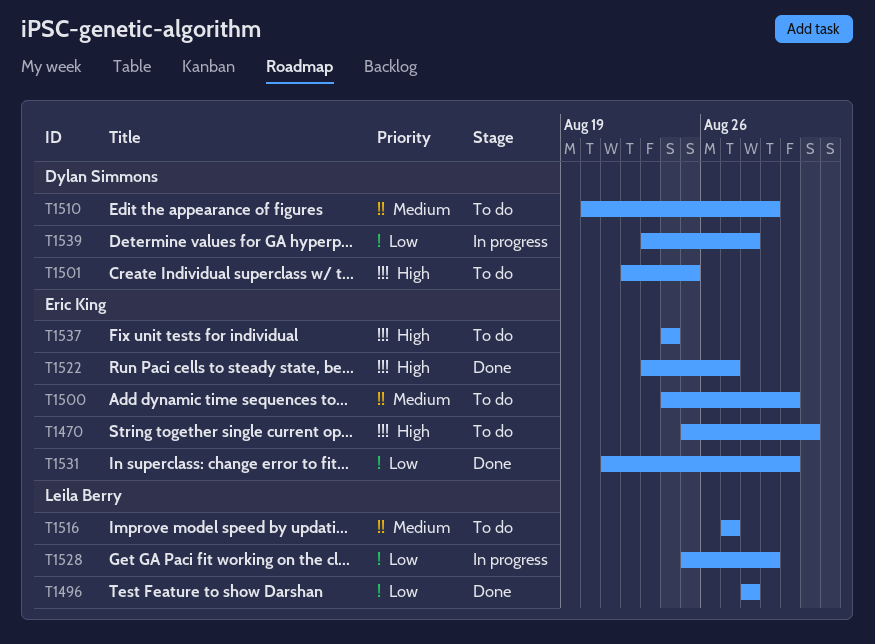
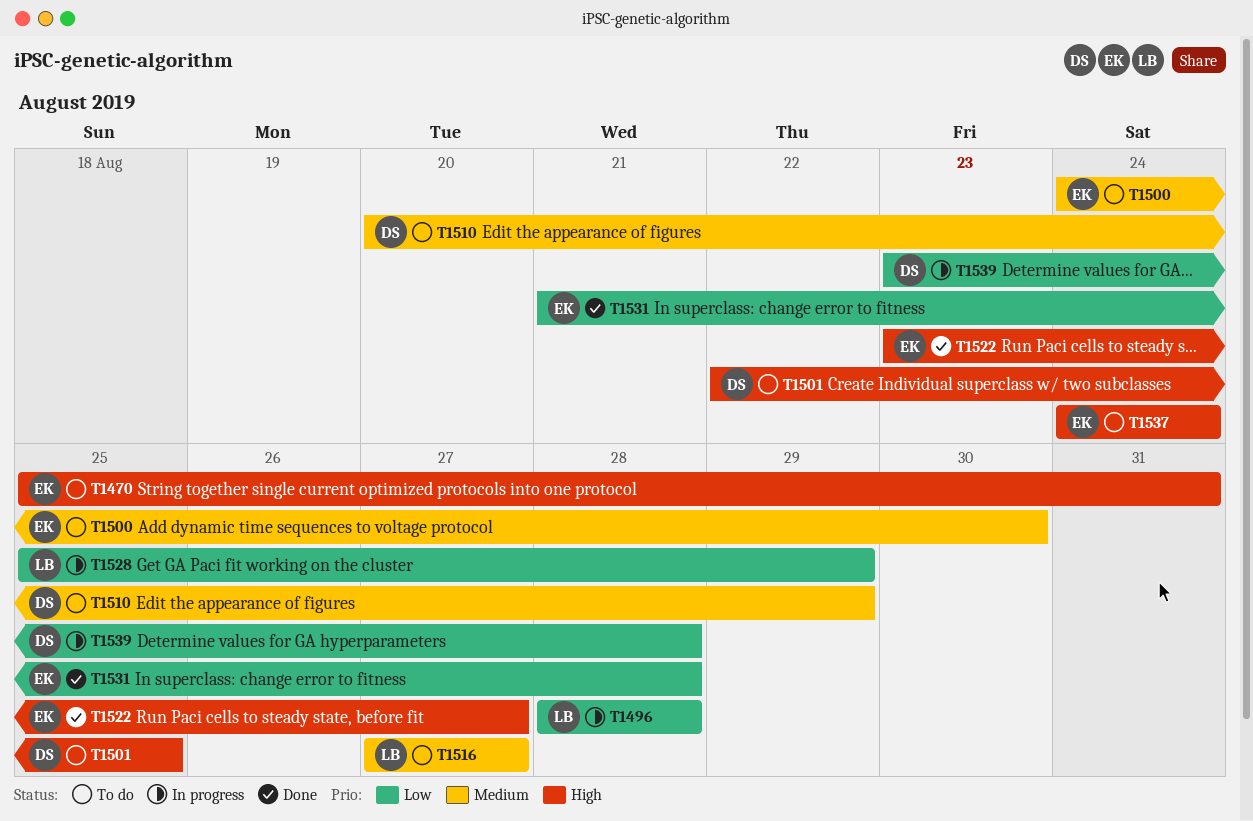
T1496, status: Done -> In progress
T1531, due: Aug 30 -> Aug 28

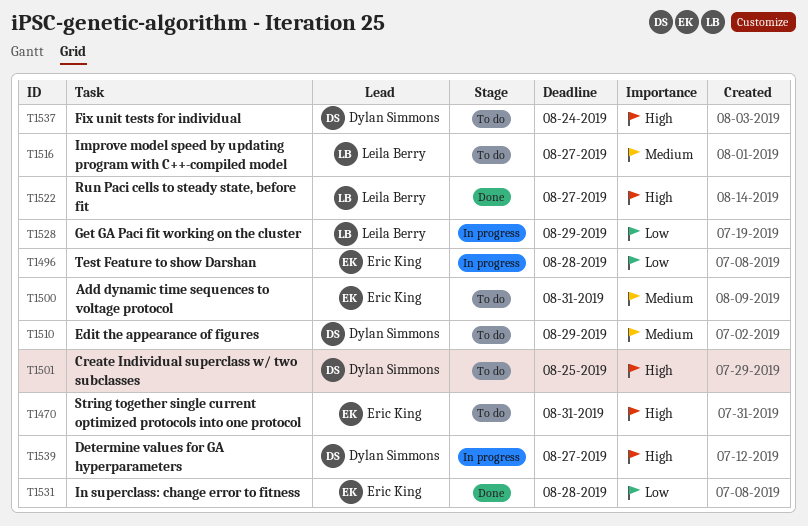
T1496, owner: Leila Berry -> Eric King
T1500, due: Aug 30 -> Aug 31
T1522, owner: Eric King -> Leila Berry
T1537, owner: Eric King -> Dylan Simmons
T1539, priority: Low -> High
T1539, due: Aug 28 -> Aug 27

